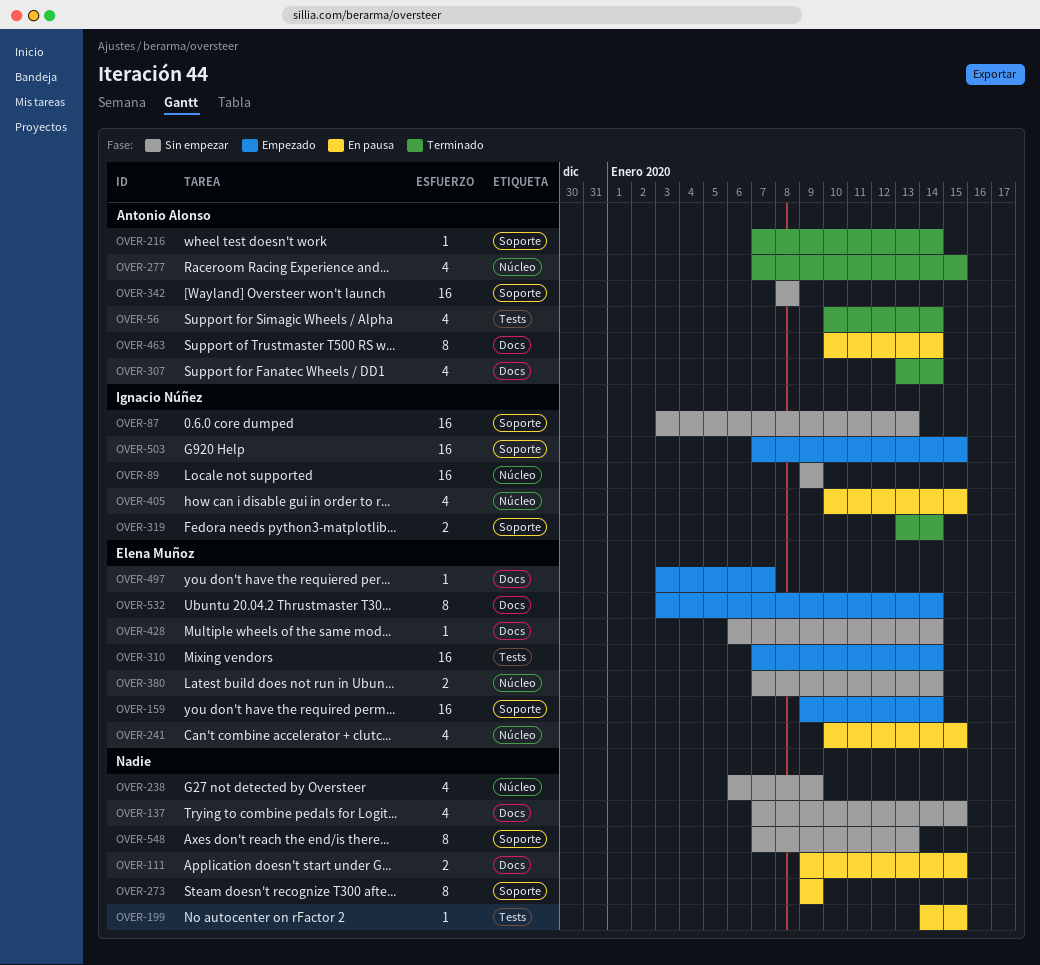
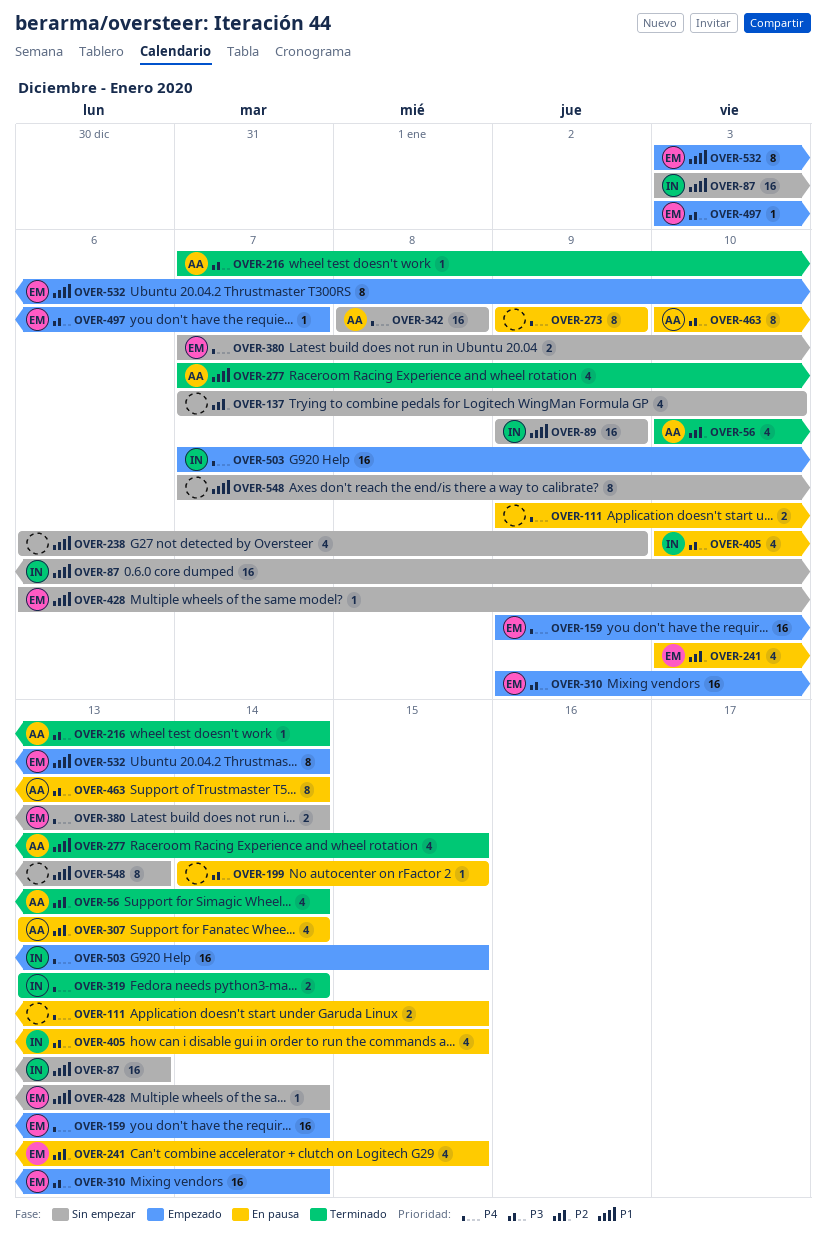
OVER-137, due: Jan 15 -> Jan 10
OVER-307, status: Terminado -> En pausa
OVER-310, start: Jan 7 -> Jan 9

